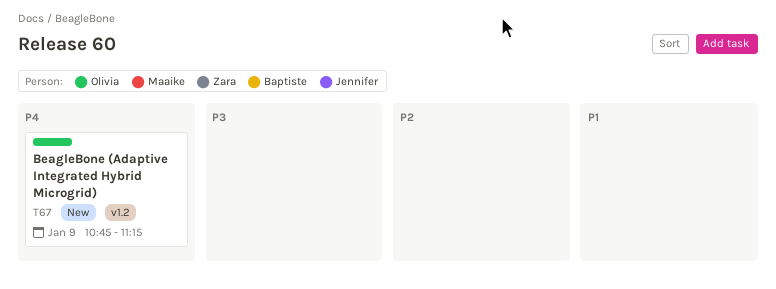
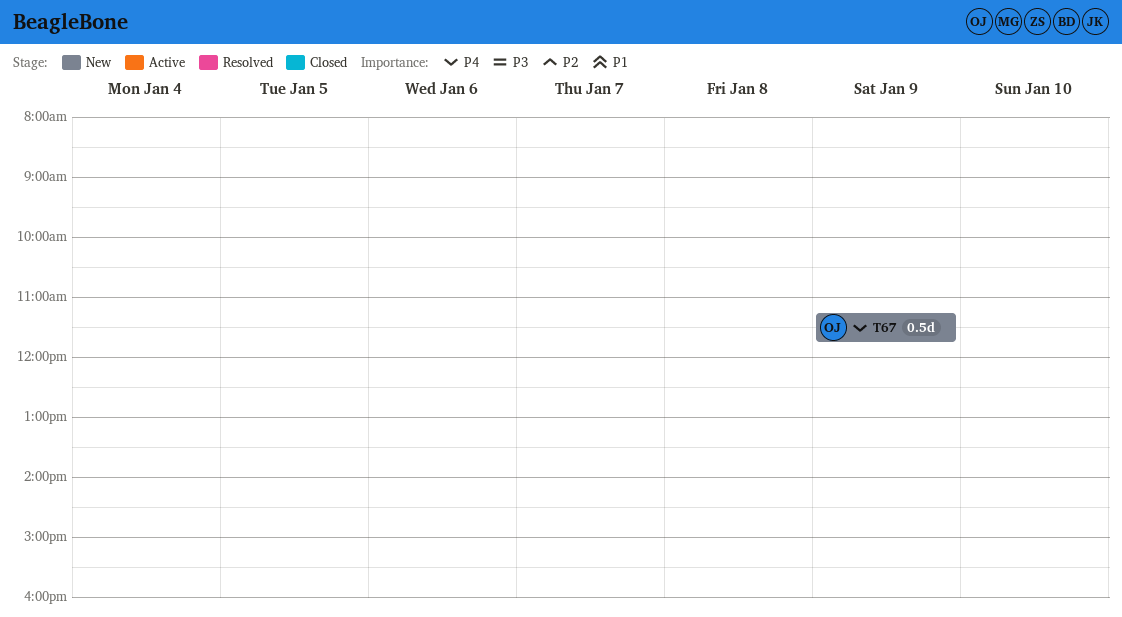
T67, begins: 10:45 -> 11:15
T67, ends: 11:15 -> 11:45

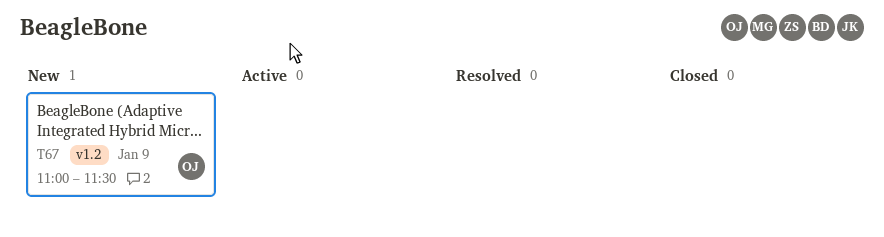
T67, begins: 11:15 -> 11:00
T67, ends: 11:45 -> 11:30

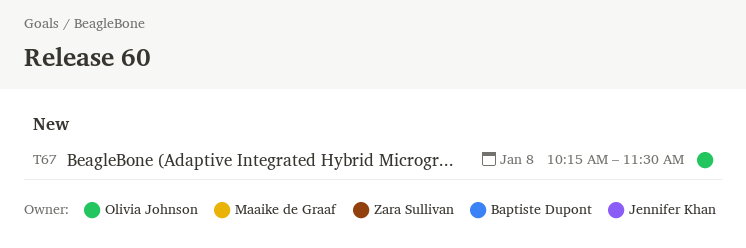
T67, day: Jan 9 -> Jan 8
T67, begins: 11:00 -> 10:15

